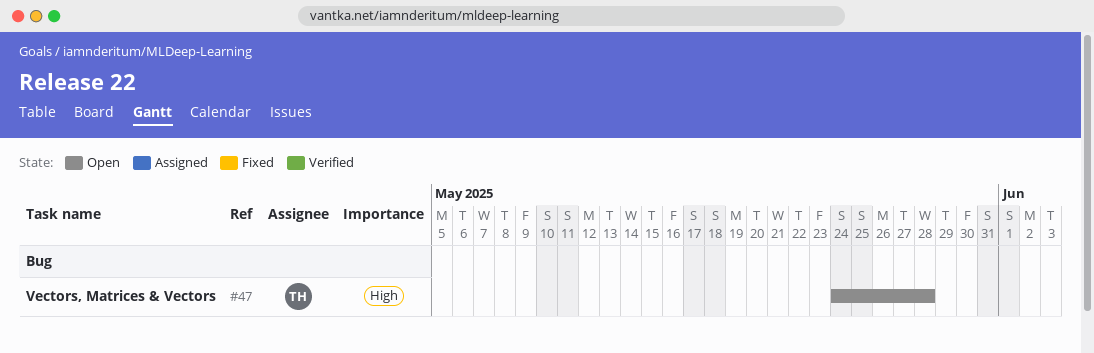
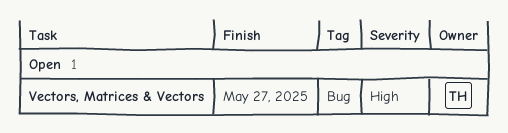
Vectors, Matrices & Vectors, due: May 28 -> May 27

